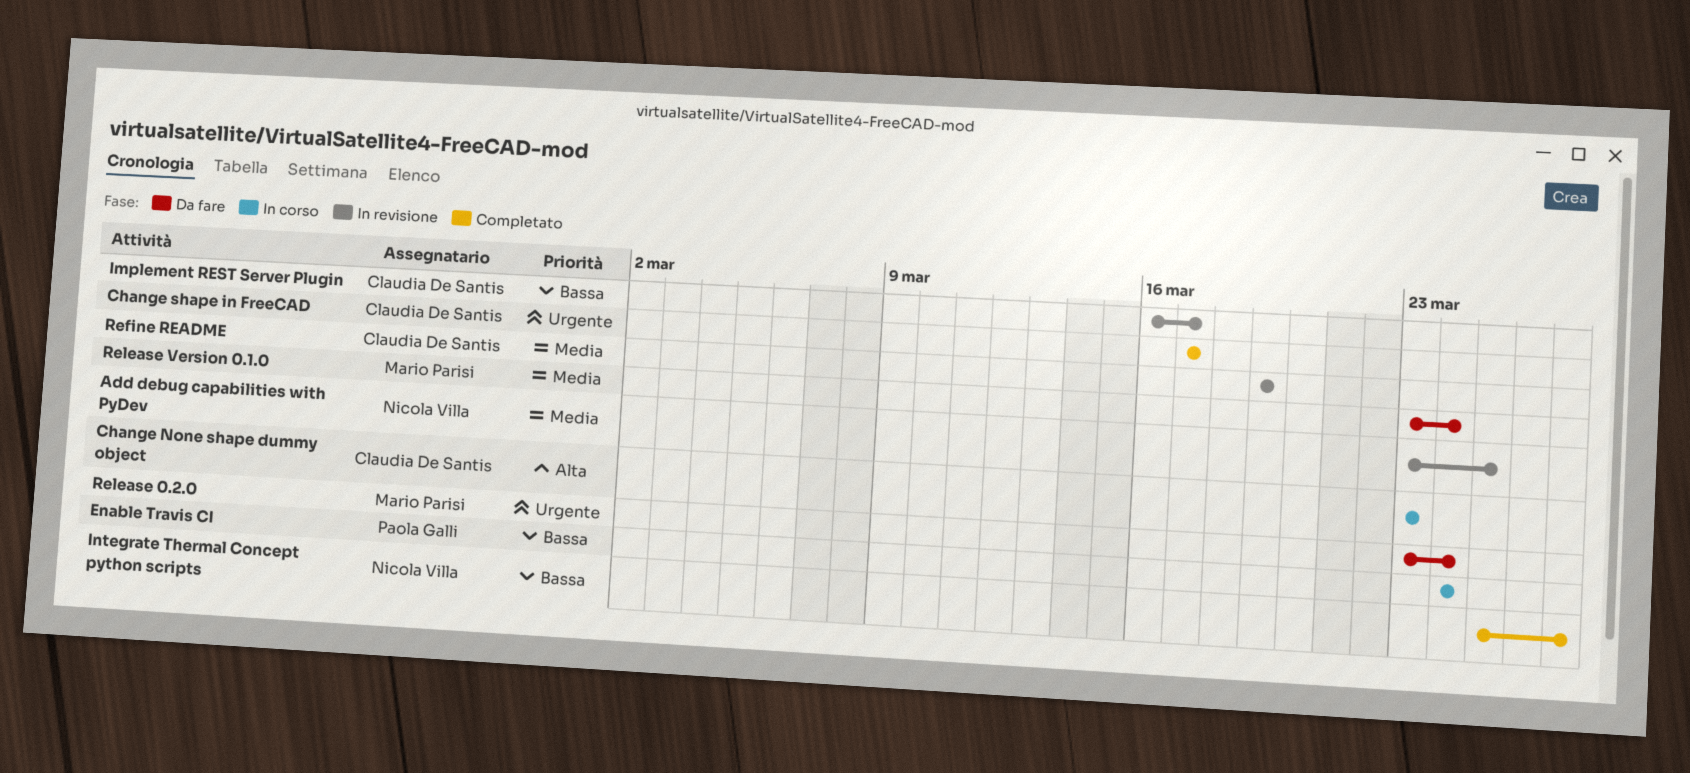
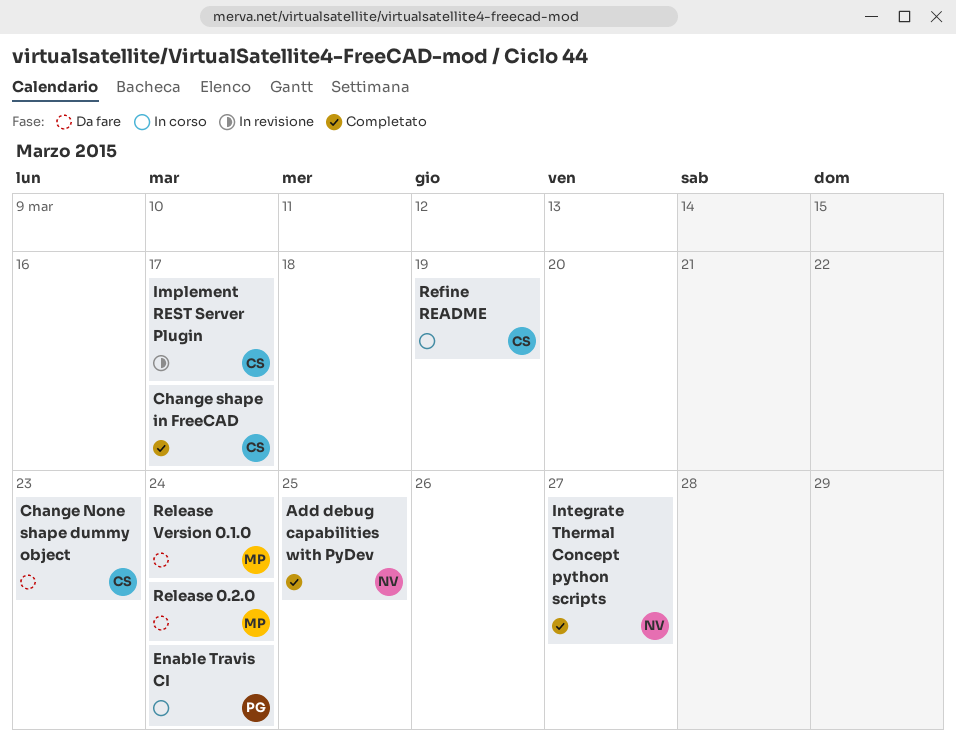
Add debug capabilities with PyDev, status: In revisione -> Completato
Change None shape dummy object, status: In corso -> Da fare
Refine README, status: In revisione -> In corso

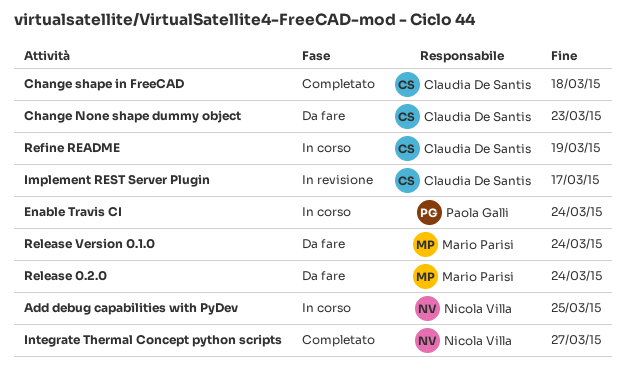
Add debug capabilities with PyDev, status: Completato -> In corso
Change shape in FreeCAD, due: Mar 17 -> Mar 18

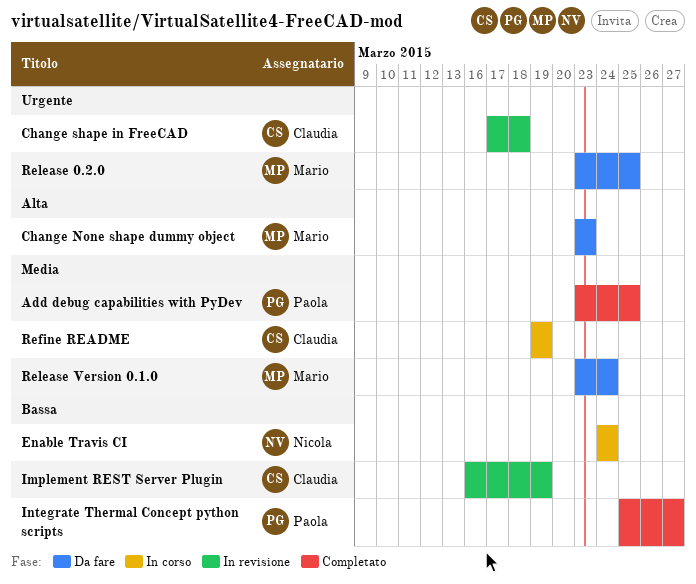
Add debug capabilities with PyDev, status: In corso -> Completato
Add debug capabilities with PyDev, owner: Nicola Villa -> Paola Galli
Change None shape dummy object, owner: Claudia De Santis -> Mario Parisi
Change shape in FreeCAD, status: Completato -> In revisione
Enable Travis CI, owner: Paola Galli -> Nicola Villa
Implement REST Server Plugin, due: Mar 17 -> Mar 19
Integrate Thermal Concept python scripts, owner: Nicola Villa -> Paola Galli
Release 0.2.0, due: Mar 24 -> Mar 25

